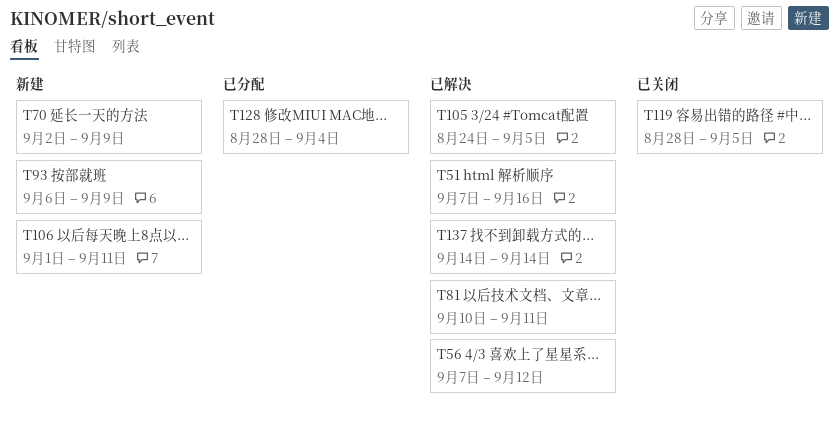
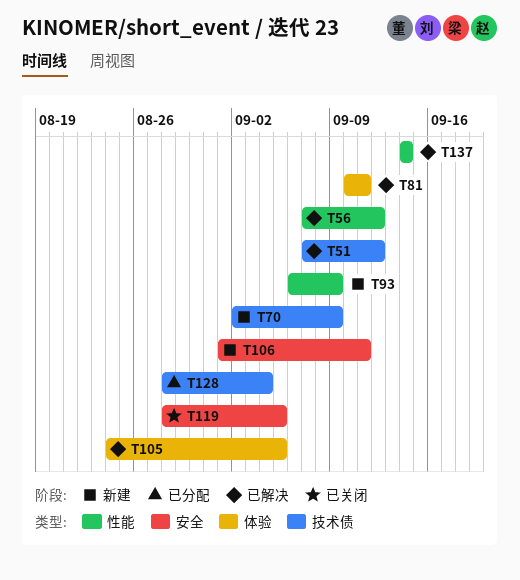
T51, due: Sep 16 -> Sep 12

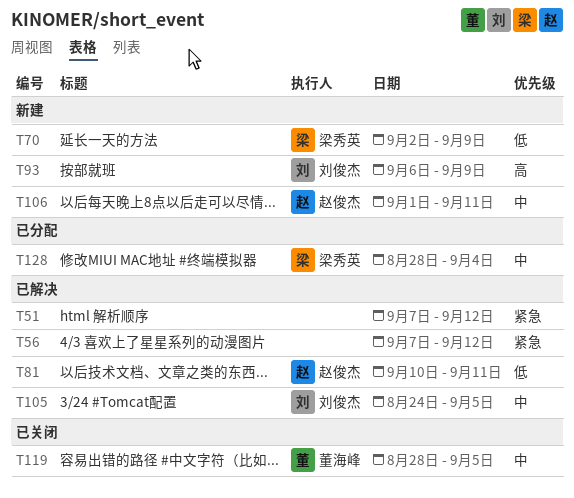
T137: present -> none

